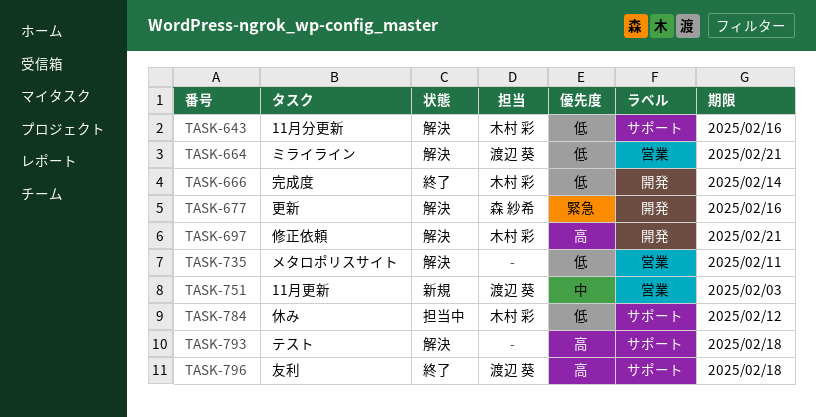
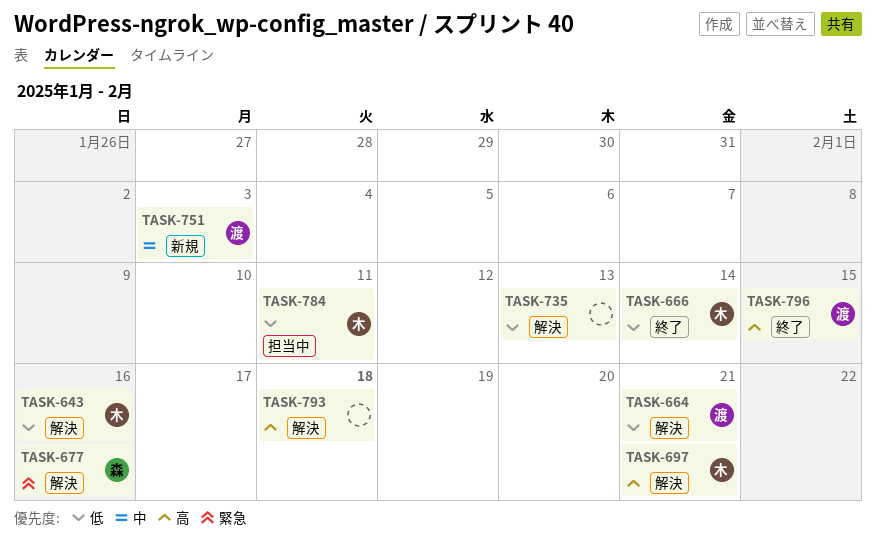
TASK-735, due: Feb 11 -> Feb 13
TASK-784, due: Feb 12 -> Feb 11
TASK-796, due: Feb 18 -> Feb 15

